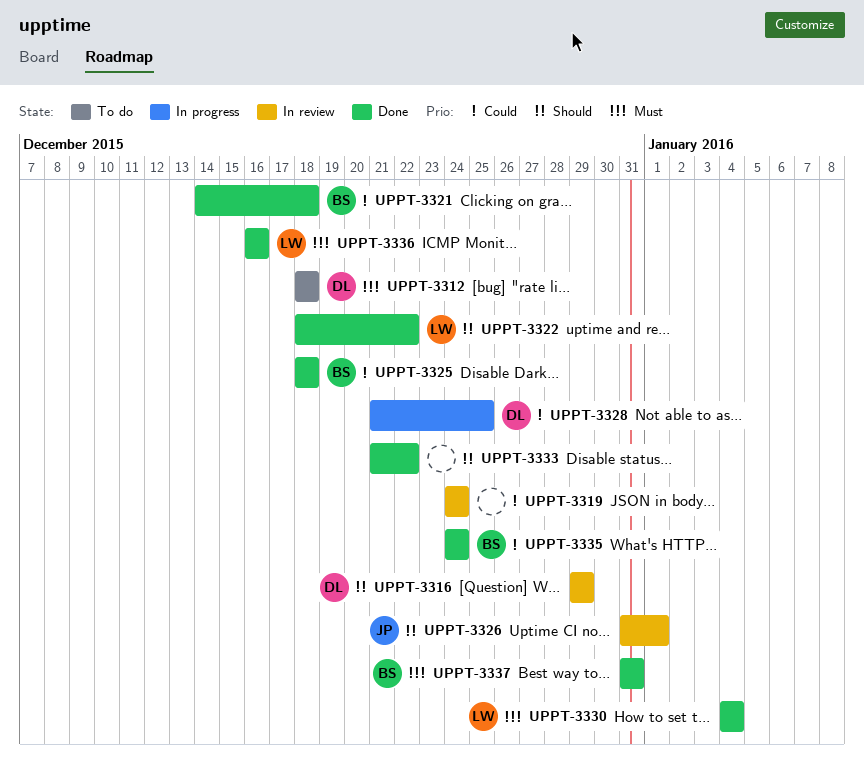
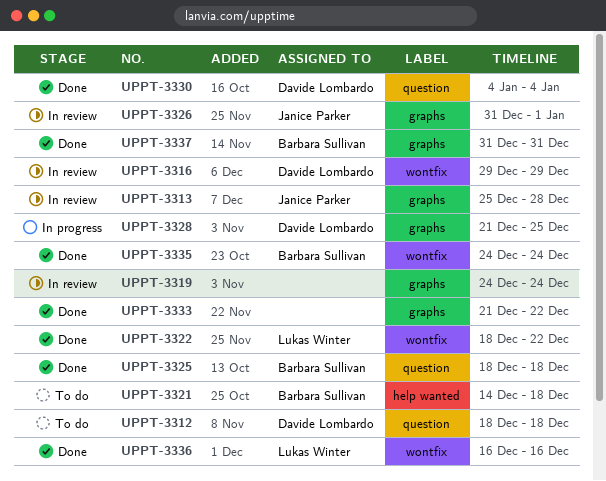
UPPT-3313: none -> present
UPPT-3321, status: Done -> To do
UPPT-3330, owner: Lukas Winter -> Davide Lombardo

